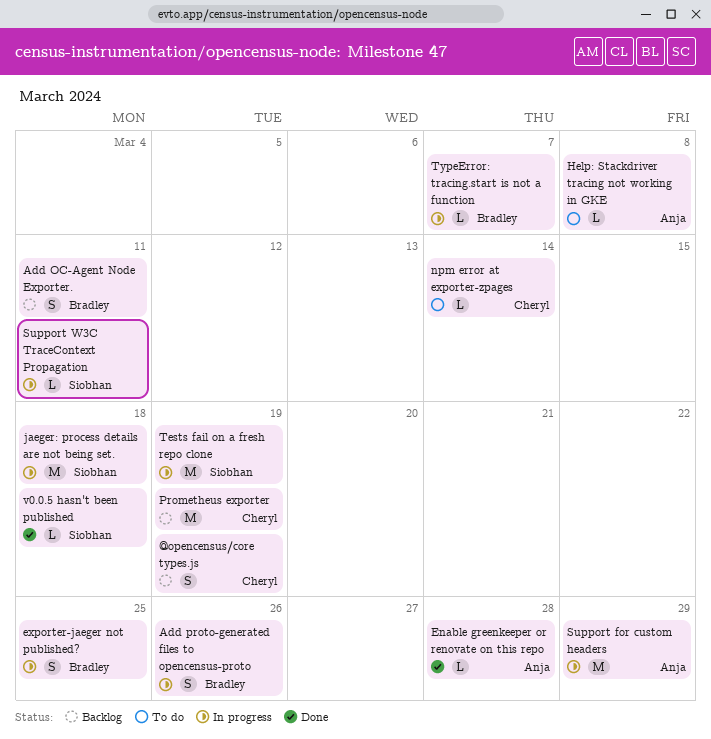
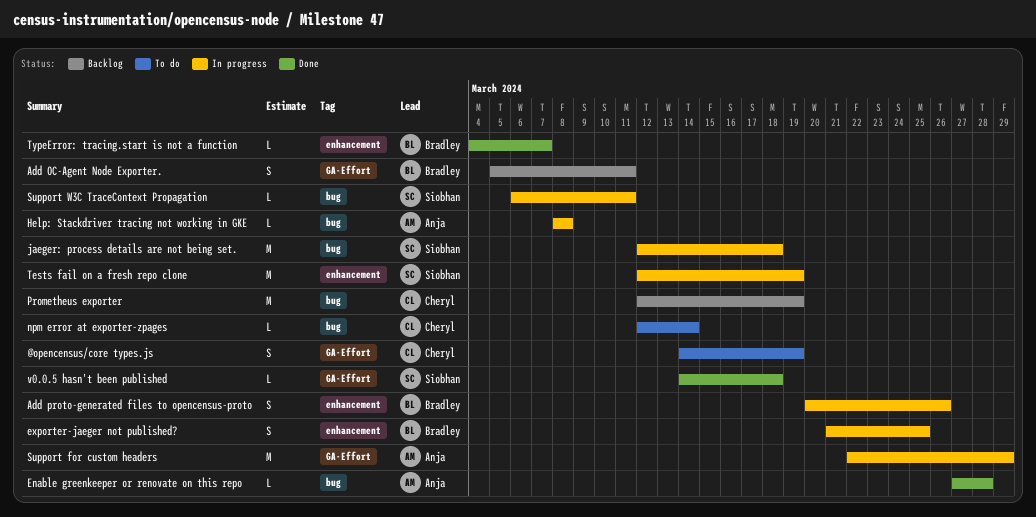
@opencensus/core types.js, status: Backlog -> To do
Help: Stackdriver tracing not working in GKE, status: To do -> In progress
TypeError: tracing.start is not a function, status: In progress -> Done

